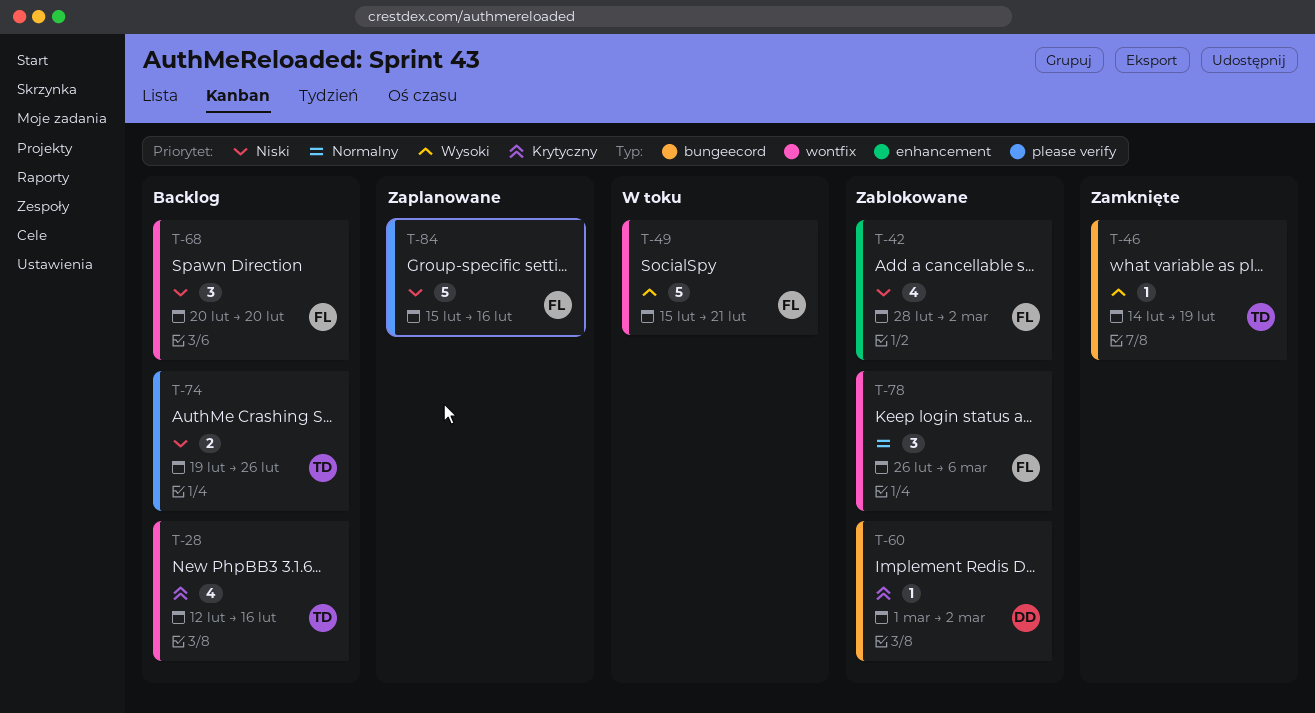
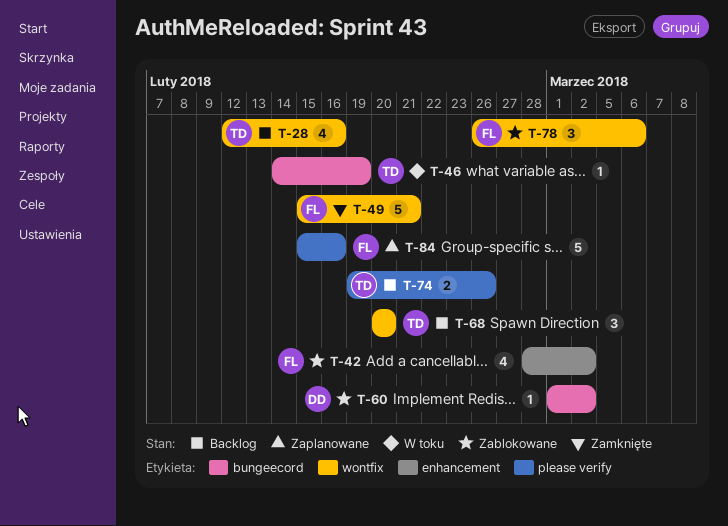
T-46, status: Zamknięte -> W toku
T-49, status: W toku -> Zamknięte
T-68, owner: FL -> TD

